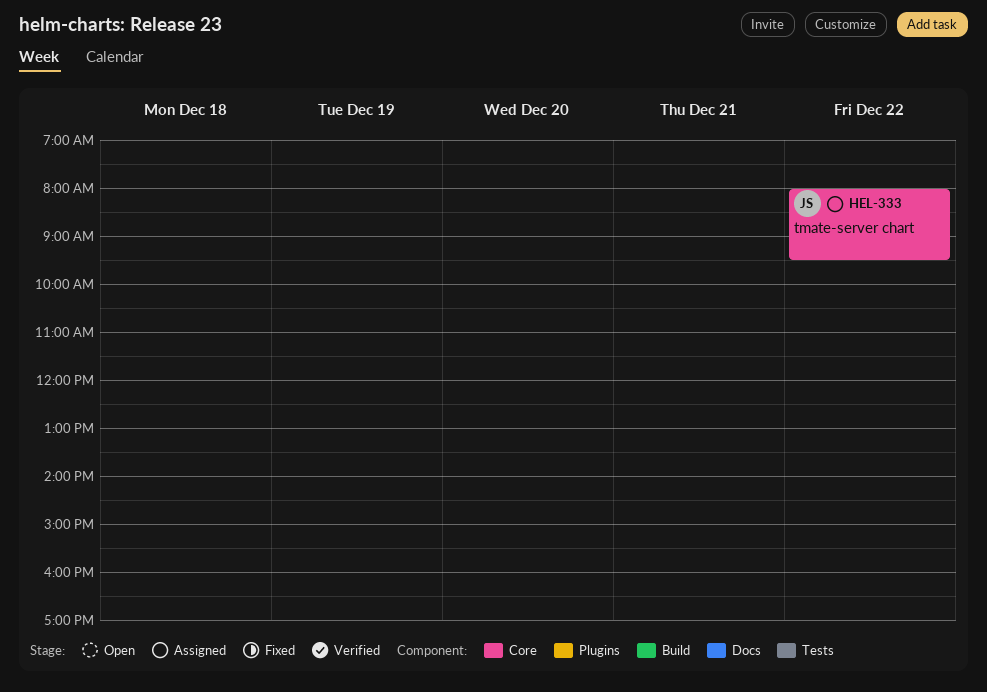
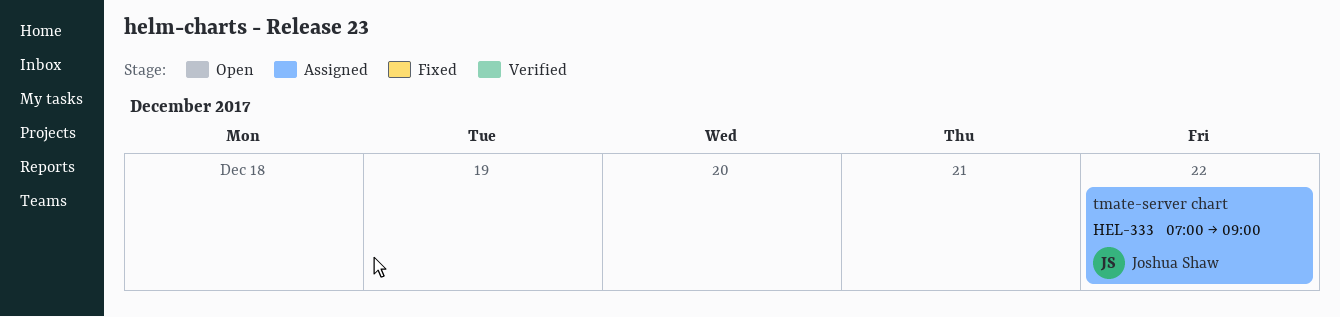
HEL-333, begins: 08:00 -> 07:00
HEL-333, ends: 09:30 -> 09:00

